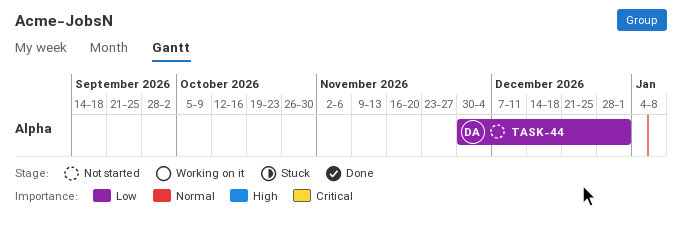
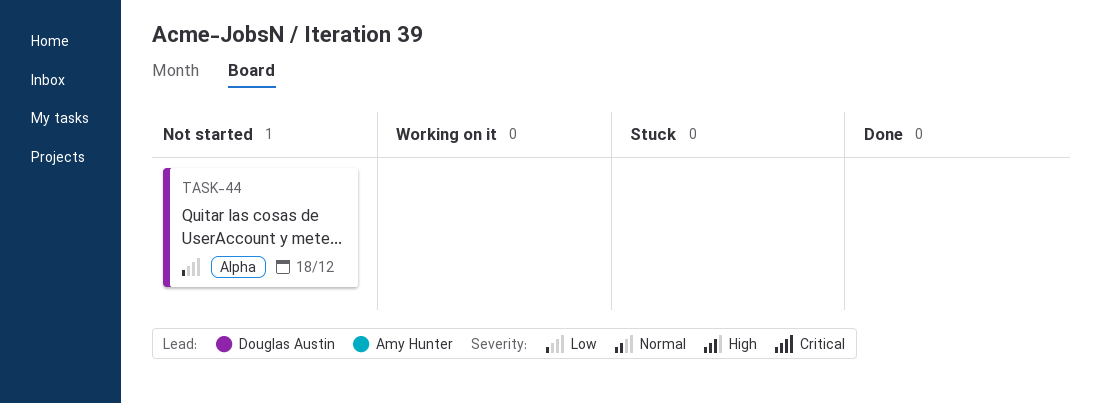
TASK-44, due: Jan 1 -> Dec 18

